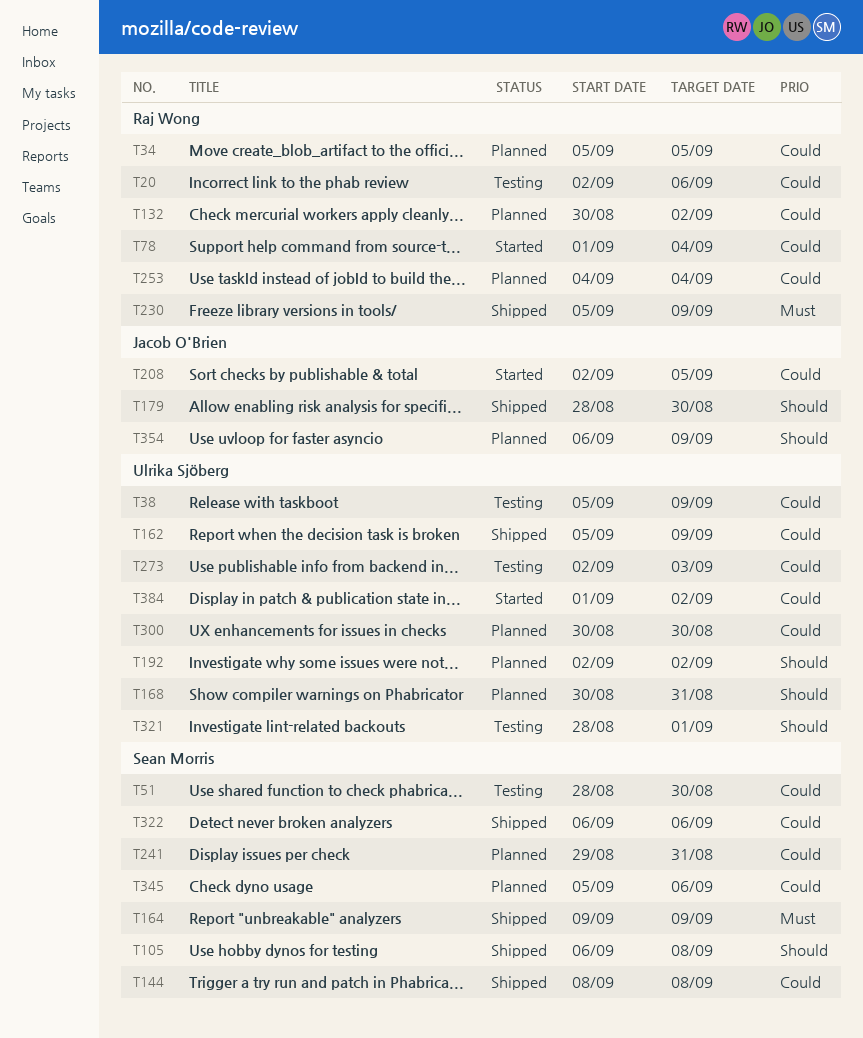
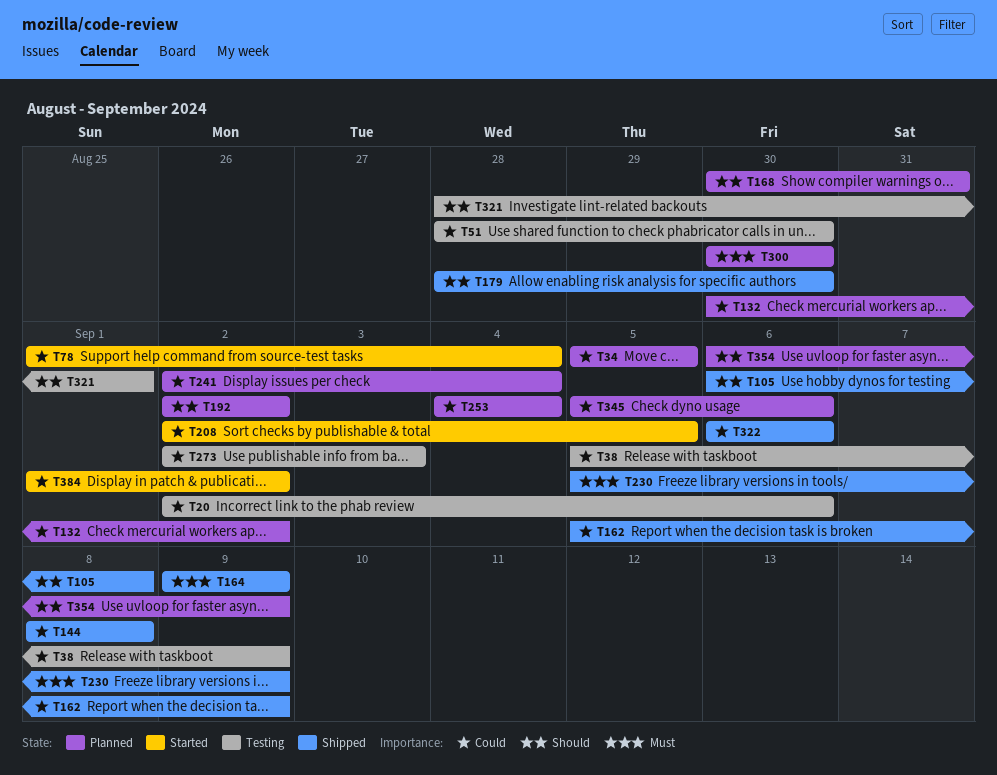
T241, start: Aug 29 -> Sep 2
T241, due: Aug 31 -> Sep 4
T300, priority: Could -> Must

